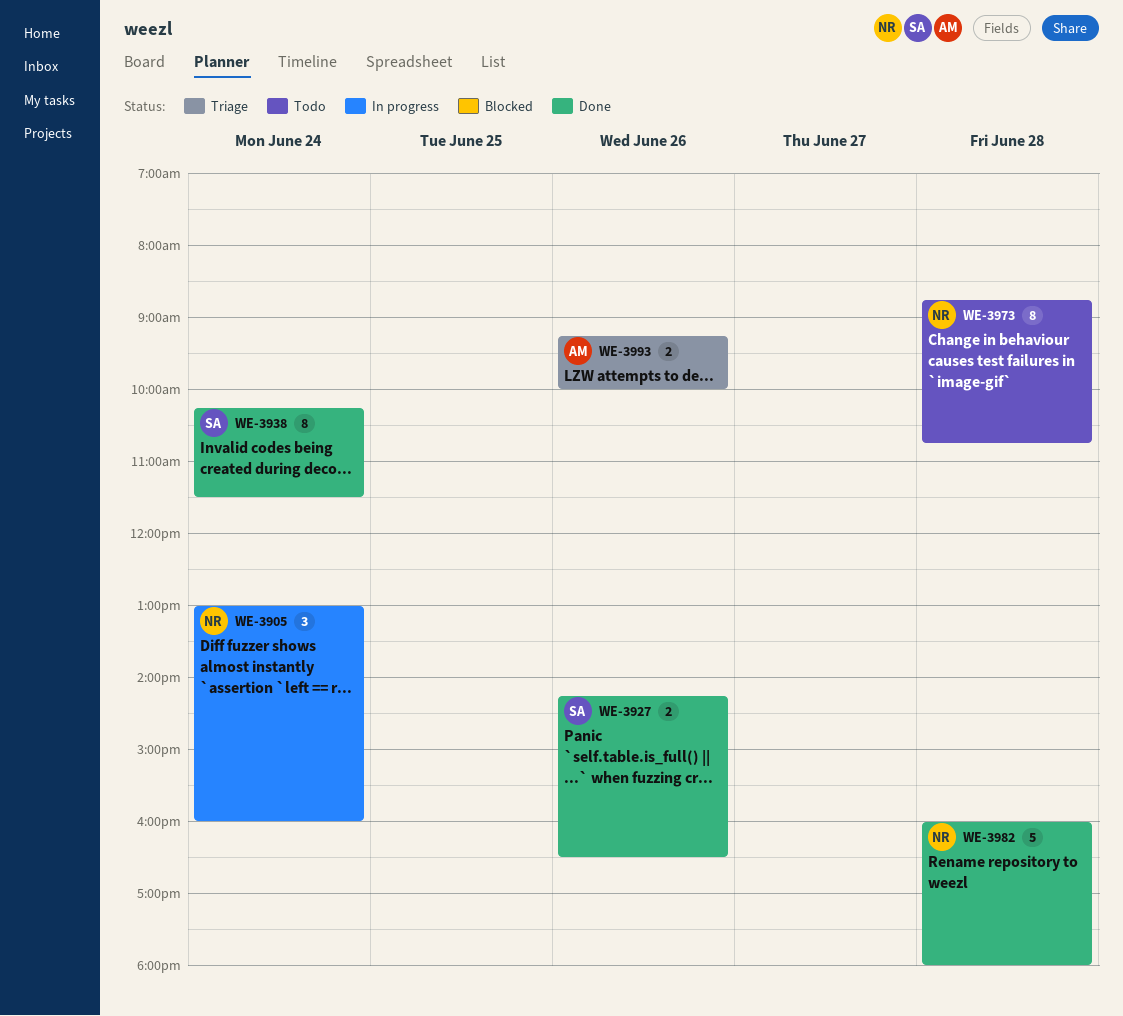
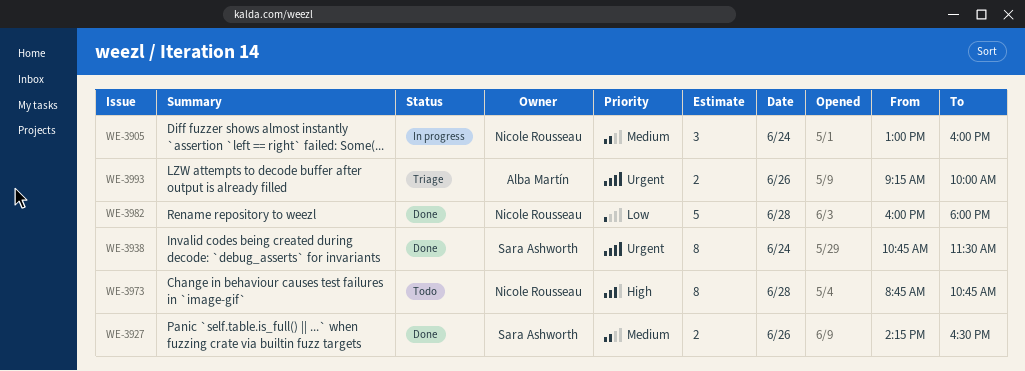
WE-3938, begins: 10:15 -> 10:45

